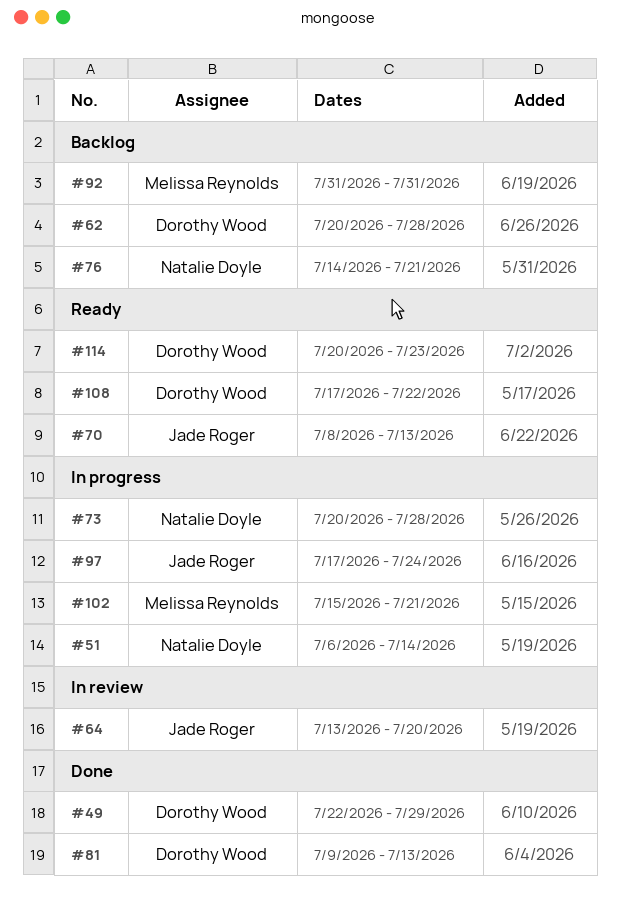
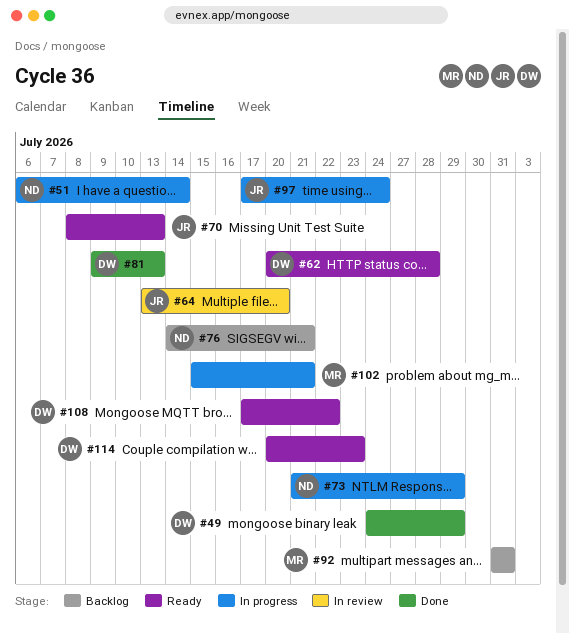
#49, start: Jul 22 -> Jul 24
#62, status: Backlog -> Ready
#73, start: Jul 20 -> Jul 21
#73, due: Jul 28 -> Jul 29

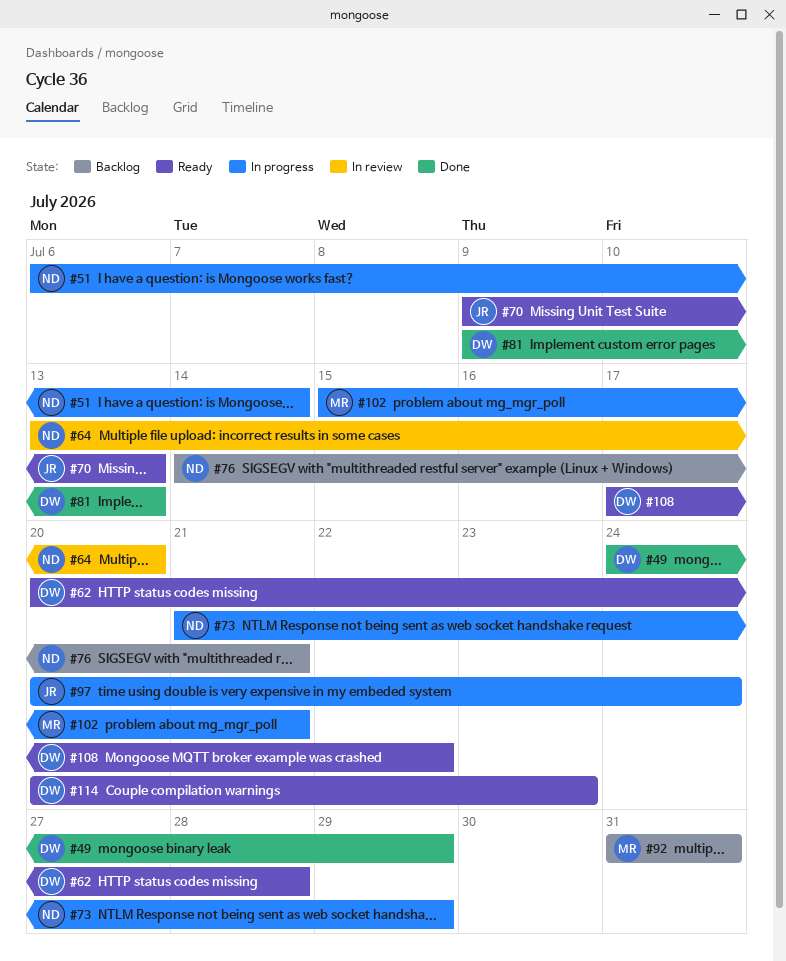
#64, owner: JR -> ND
#70, start: Jul 8 -> Jul 9
#97, start: Jul 17 -> Jul 20

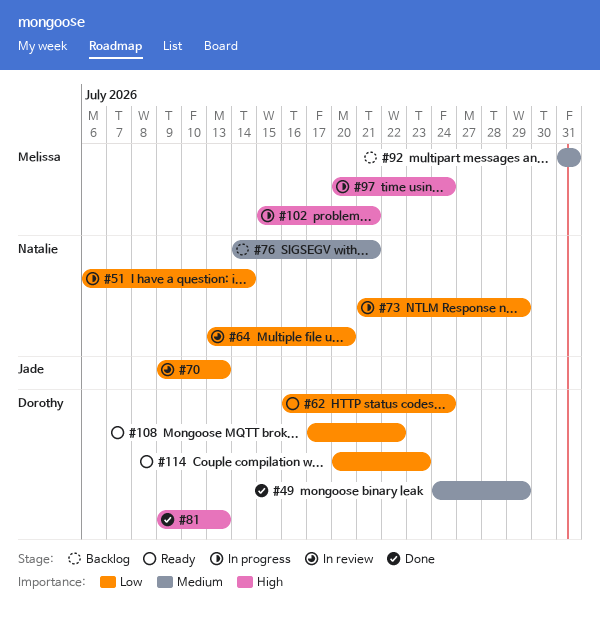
#62, start: Jul 20 -> Jul 16
#62, due: Jul 28 -> Jul 24
#70, status: Ready -> In review
#97, owner: Jade -> Melissa

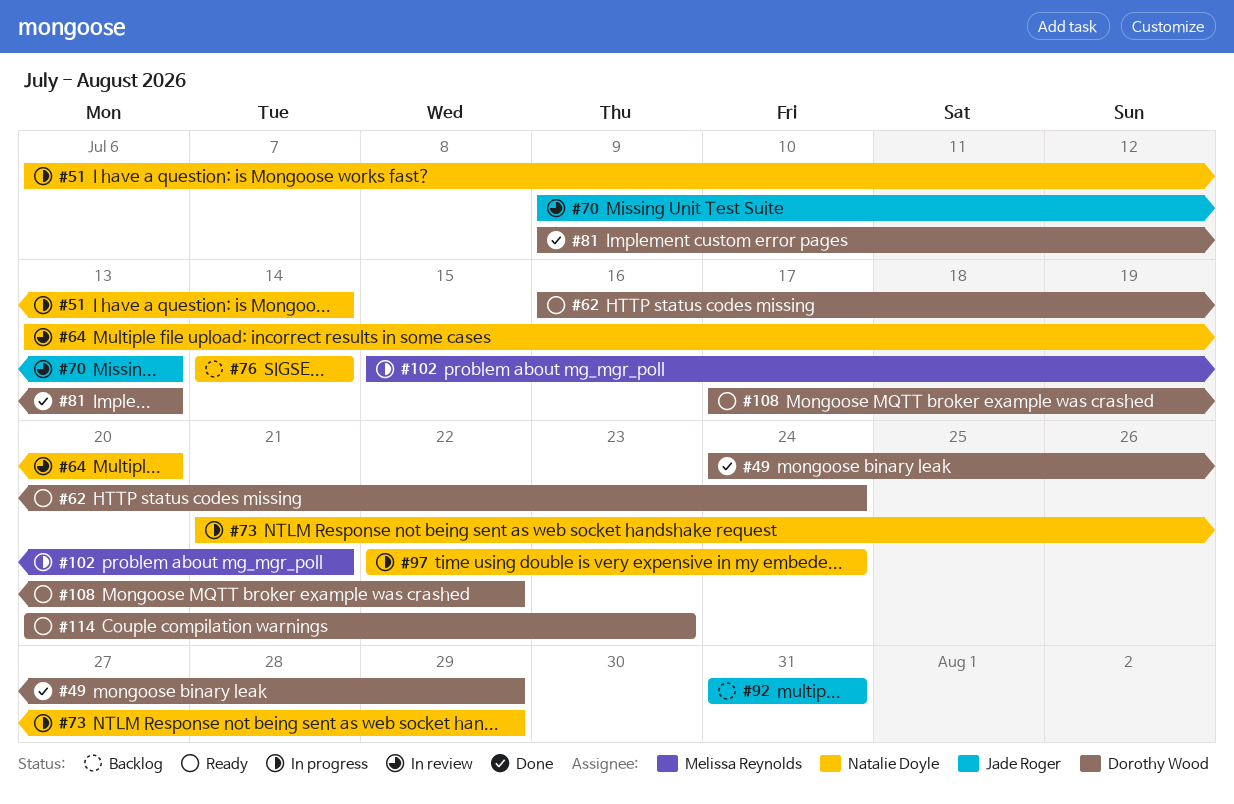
#76, due: Jul 21 -> Jul 14
#92, owner: Melissa Reynolds -> Jade Roger
#97, owner: Melissa Reynolds -> Natalie Doyle
#97, start: Jul 20 -> Jul 22

